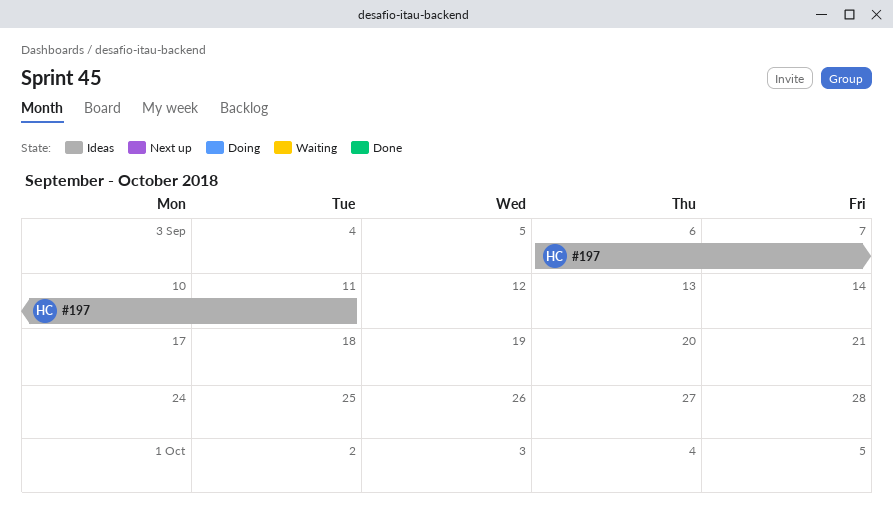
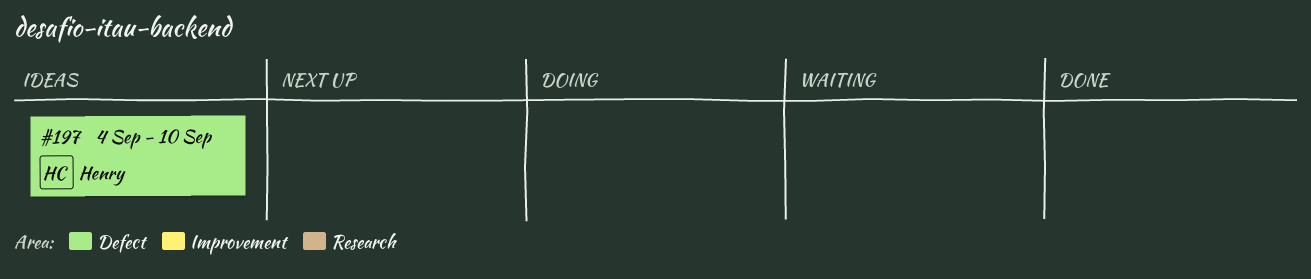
#197, start: Sep 6 -> Sep 4
#197, due: Sep 11 -> Sep 10

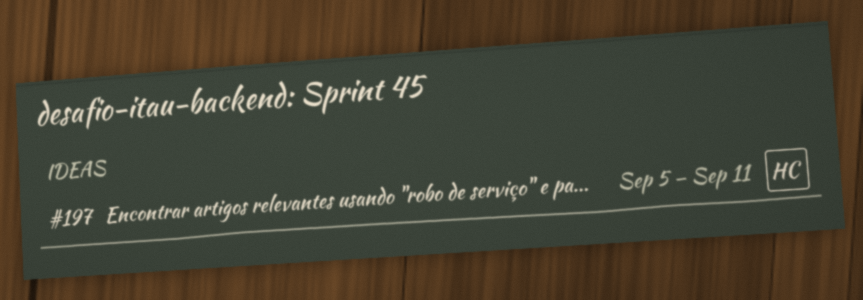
#197, start: Sep 4 -> Sep 5
#197, due: Sep 10 -> Sep 11

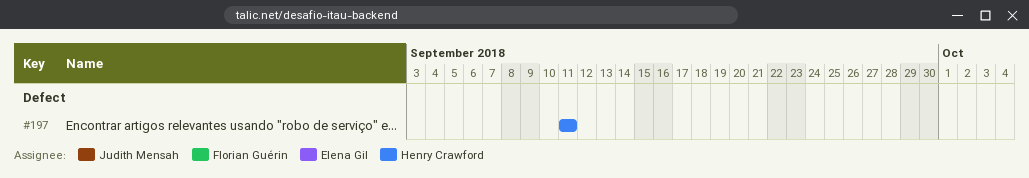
#197, start: Sep 5 -> Sep 11

